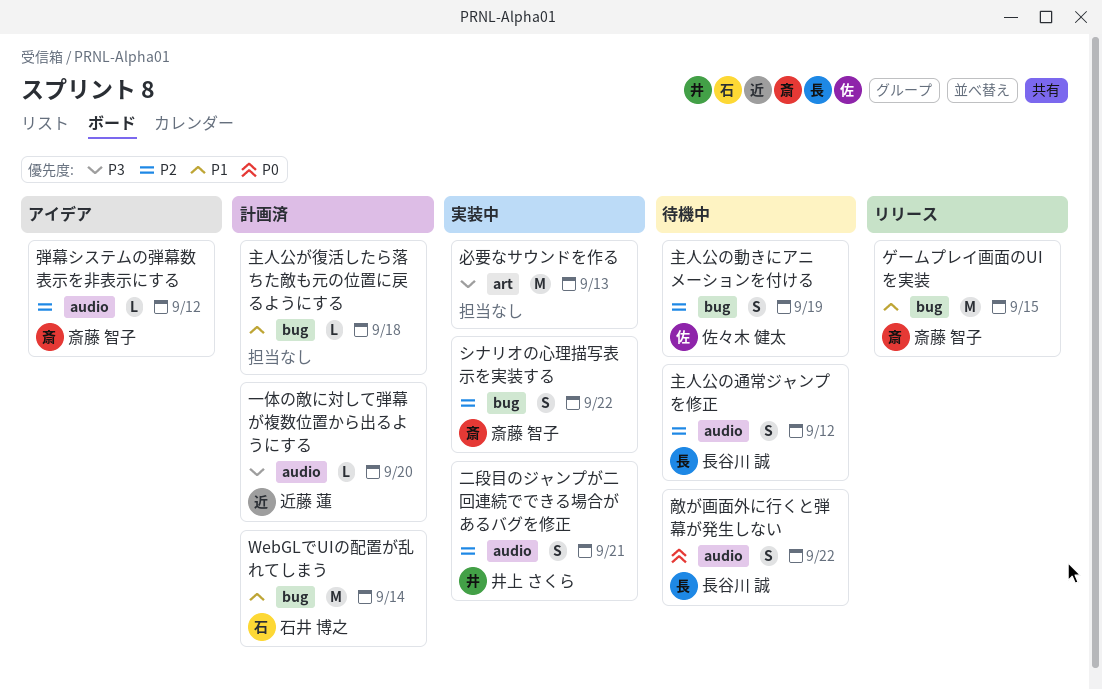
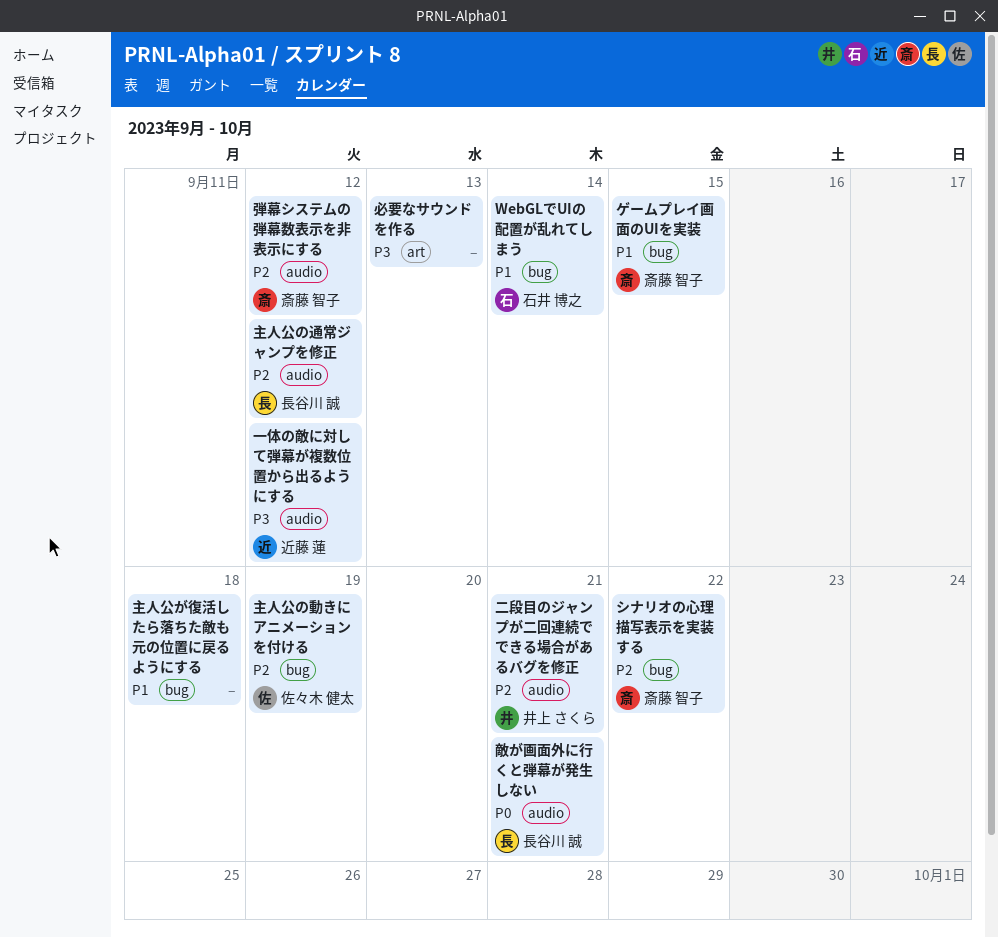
一体の敵に対して弾幕が複数位置から出るようにする, due: Sep 20 -> Sep 12
敵が画面外に行くと弾幕が発生しない, due: Sep 22 -> Sep 21

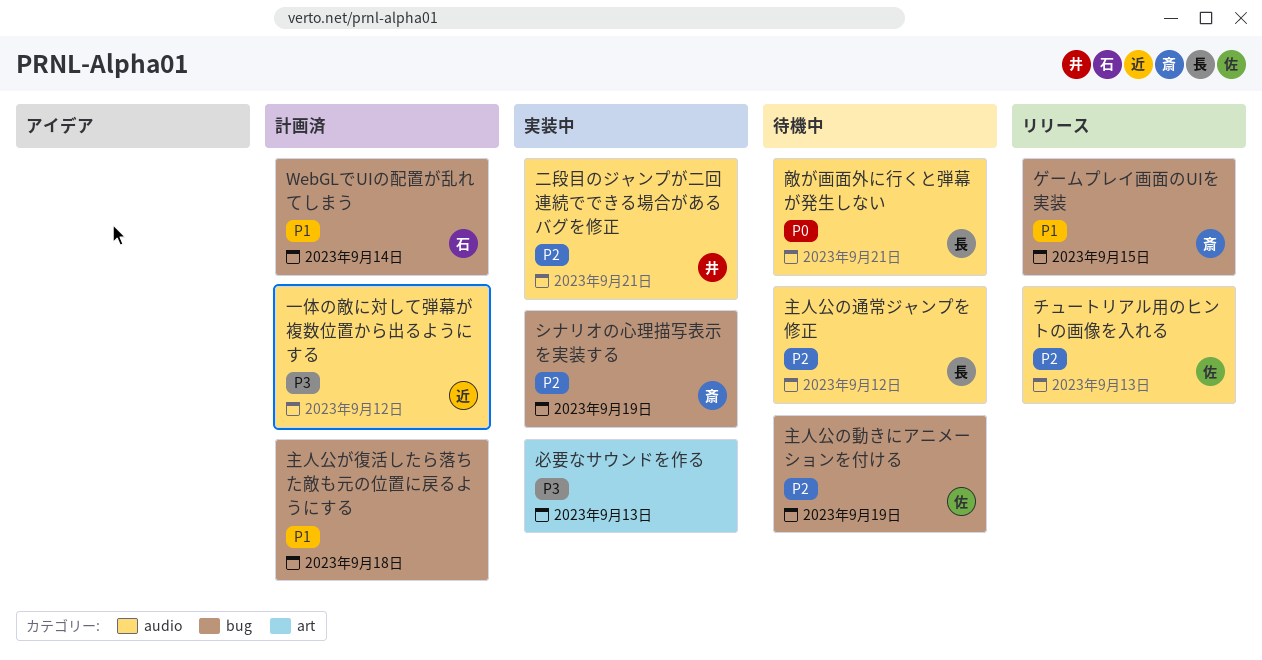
シナリオの心理描写表示を実装する, due: Sep 22 -> Sep 19
チュートリアル用のヒントの画像を入れる: none -> present
弾幕システムの弾幕数表示を非表示にする: present -> none

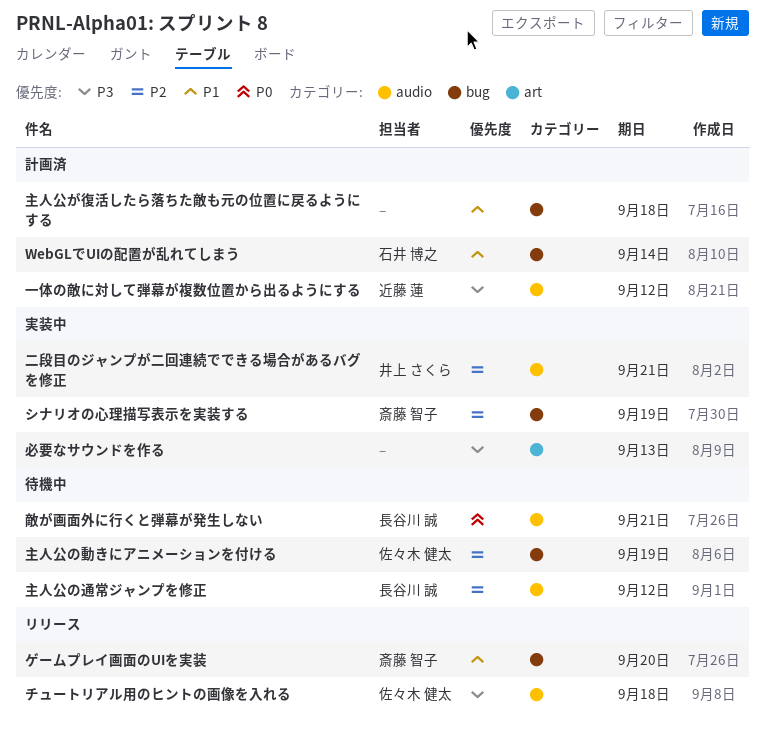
ゲームプレイ画面のUIを実装, due: Sep 15 -> Sep 20
チュートリアル用のヒントの画像を入れる, priority: P2 -> P3
チュートリアル用のヒントの画像を入れる, due: Sep 13 -> Sep 18

